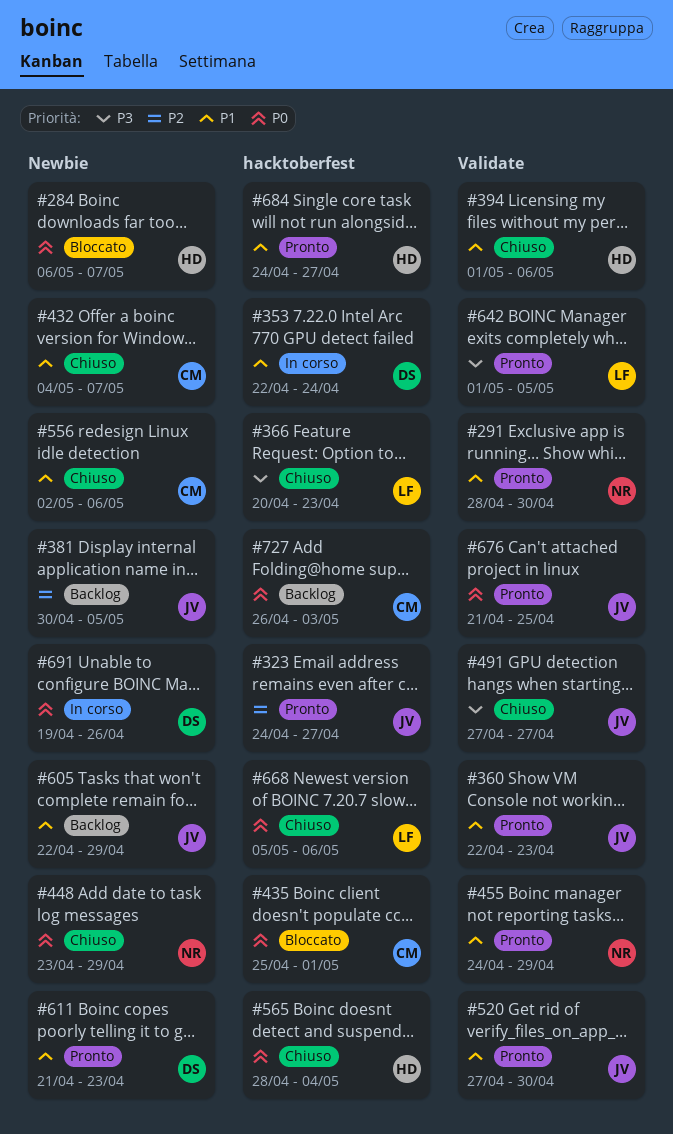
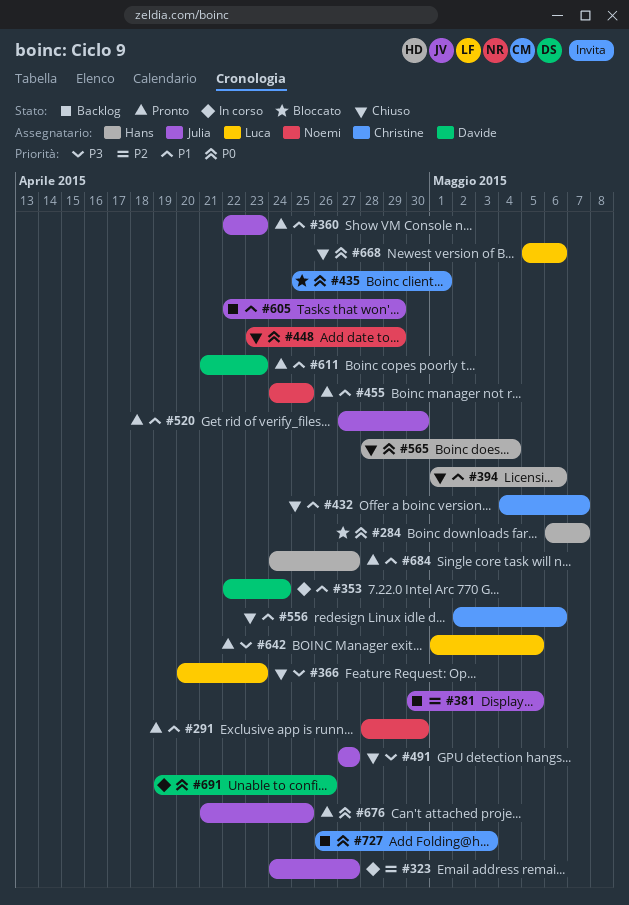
#323, status: Pronto -> In corso
#455, due: Apr 29 -> Apr 25

